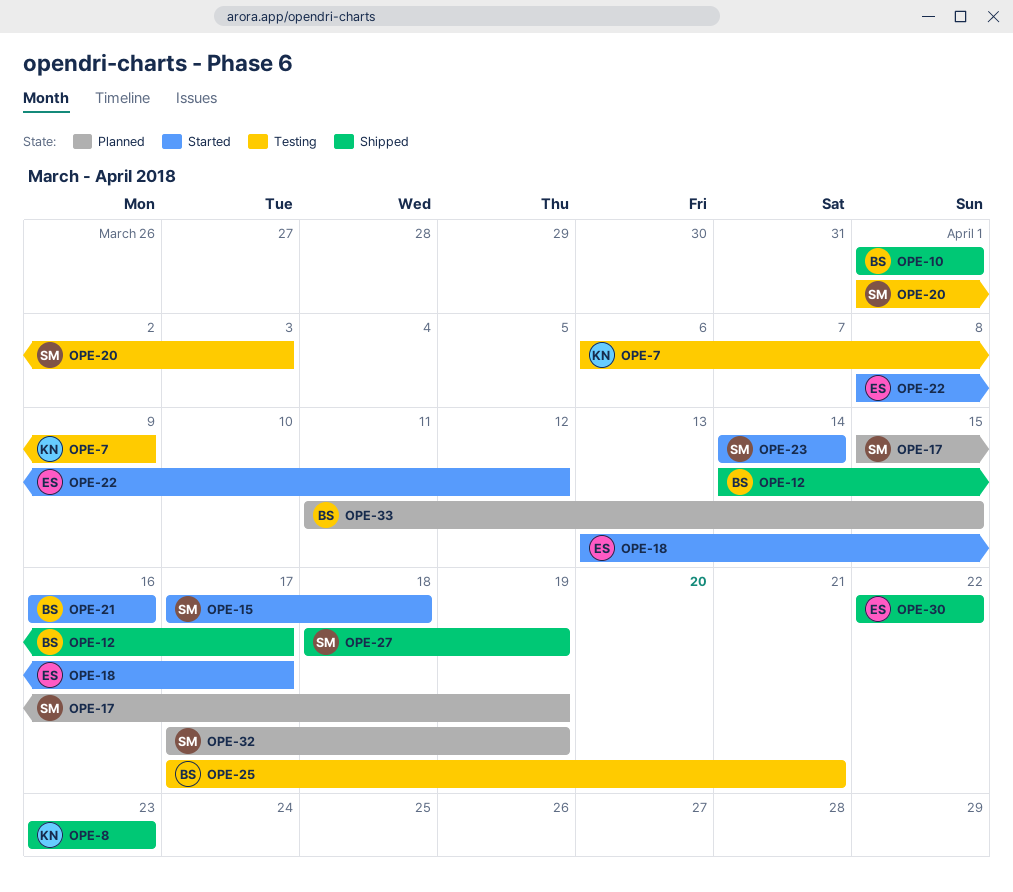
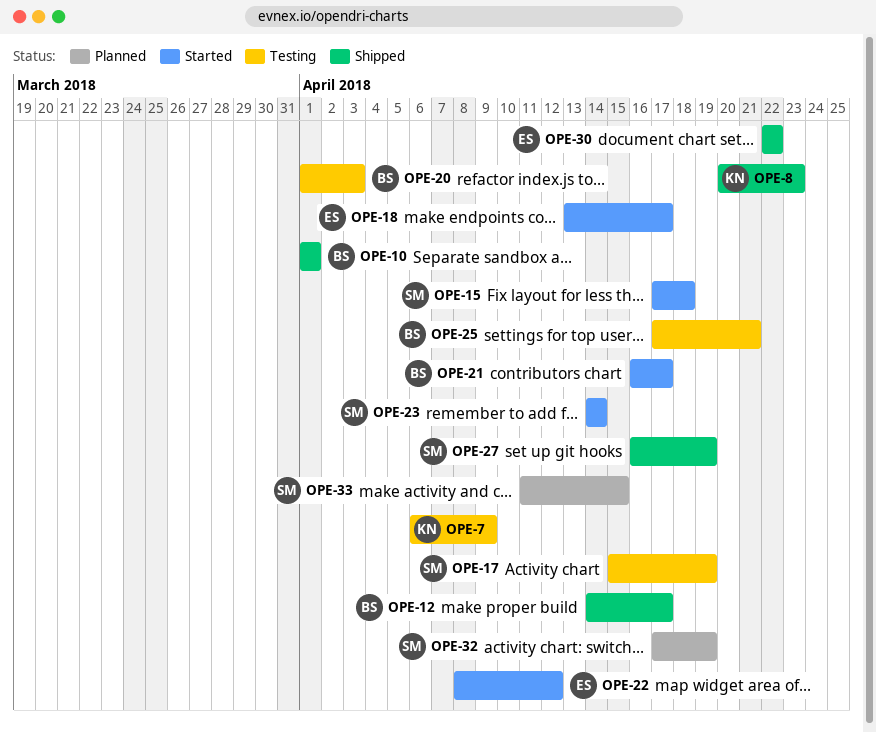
OPE-8, start: Apr 23 -> Apr 20
OPE-17, status: Planned -> Testing
OPE-20, owner: SM -> BS
OPE-21, due: Apr 16 -> Apr 17
OPE-27, start: Apr 18 -> Apr 16
OPE-33, owner: BS -> SM

